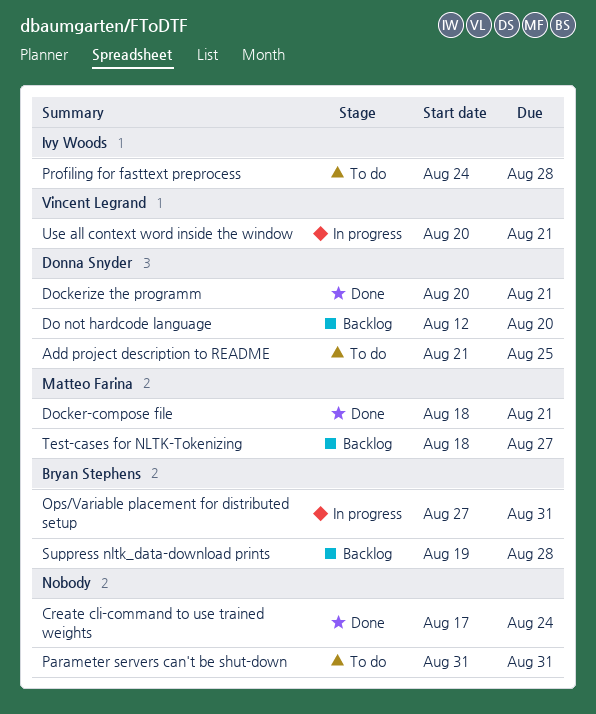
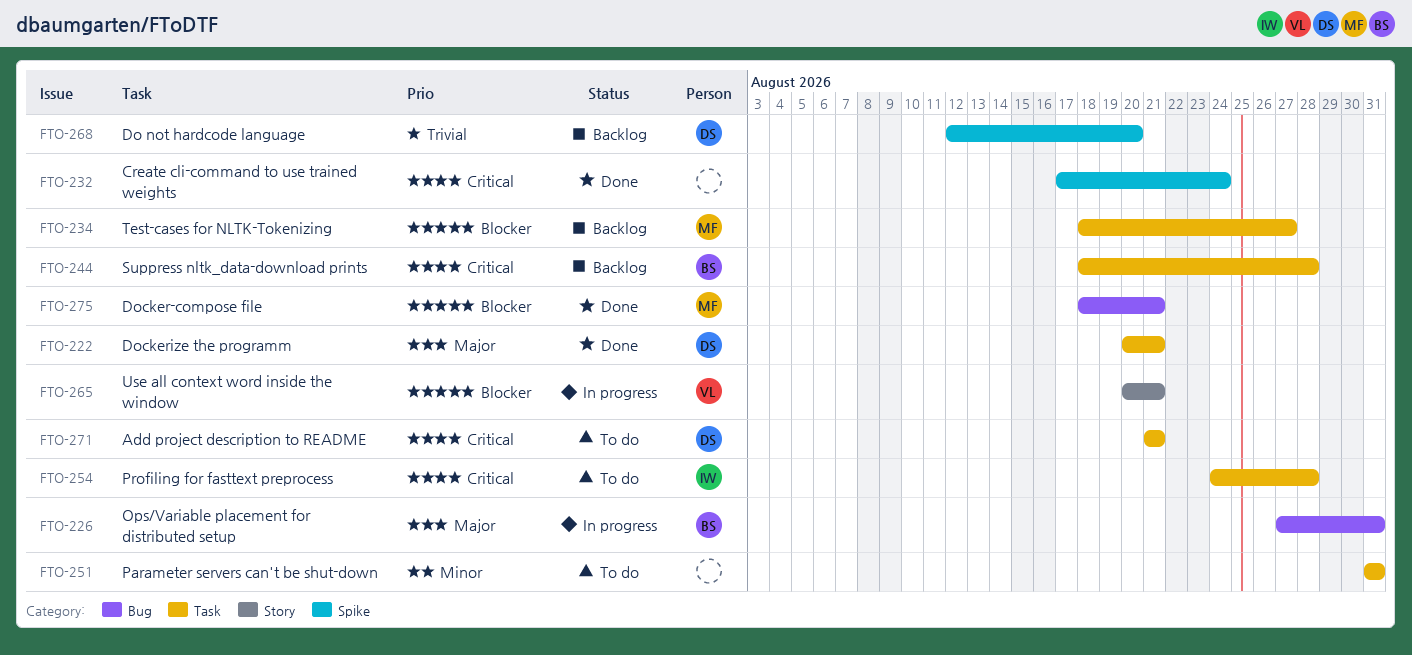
Add project description to README, due: Aug 25 -> Aug 21
Suppress nltk_data-download prints, start: Aug 19 -> Aug 18

